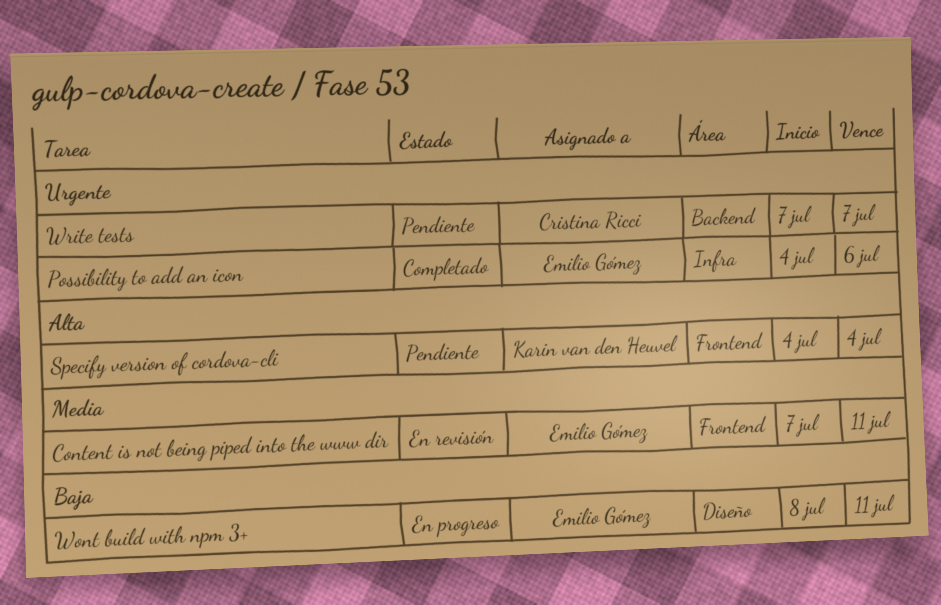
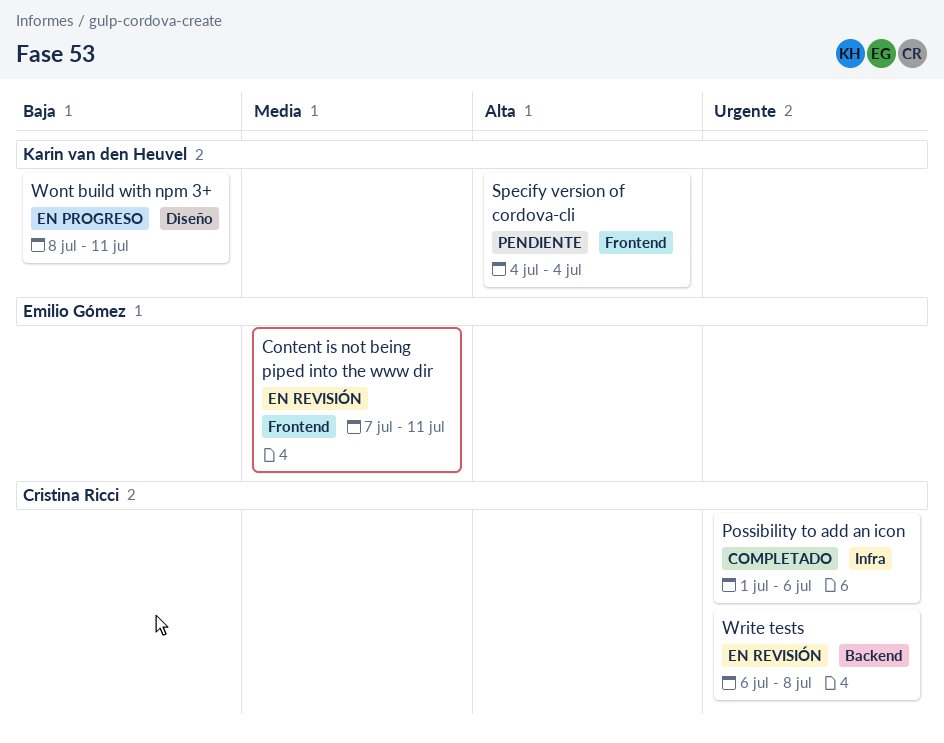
Possibility to add an icon, owner: Emilio Gómez -> Cristina Ricci
Possibility to add an icon, start: Jul 4 -> Jul 1
Wont build with npm 3+, owner: Emilio Gómez -> Karin van den Heuvel
Write tests, status: Pendiente -> En revisión
Write tests, start: Jul 7 -> Jul 6
Write tests, due: Jul 7 -> Jul 8

